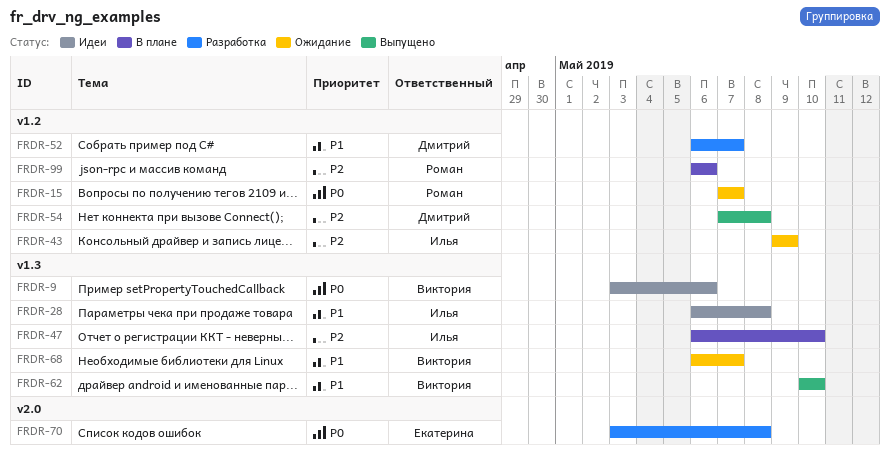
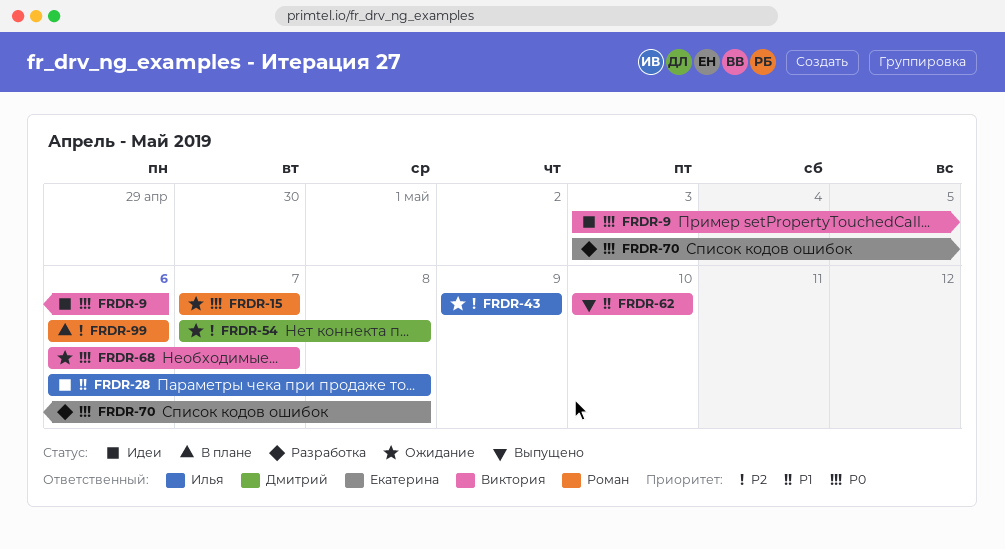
FRDR-47: present -> none
FRDR-52: present -> none
FRDR-54, status: Выпущено -> Ожидание
FRDR-68, priority: P1 -> P0

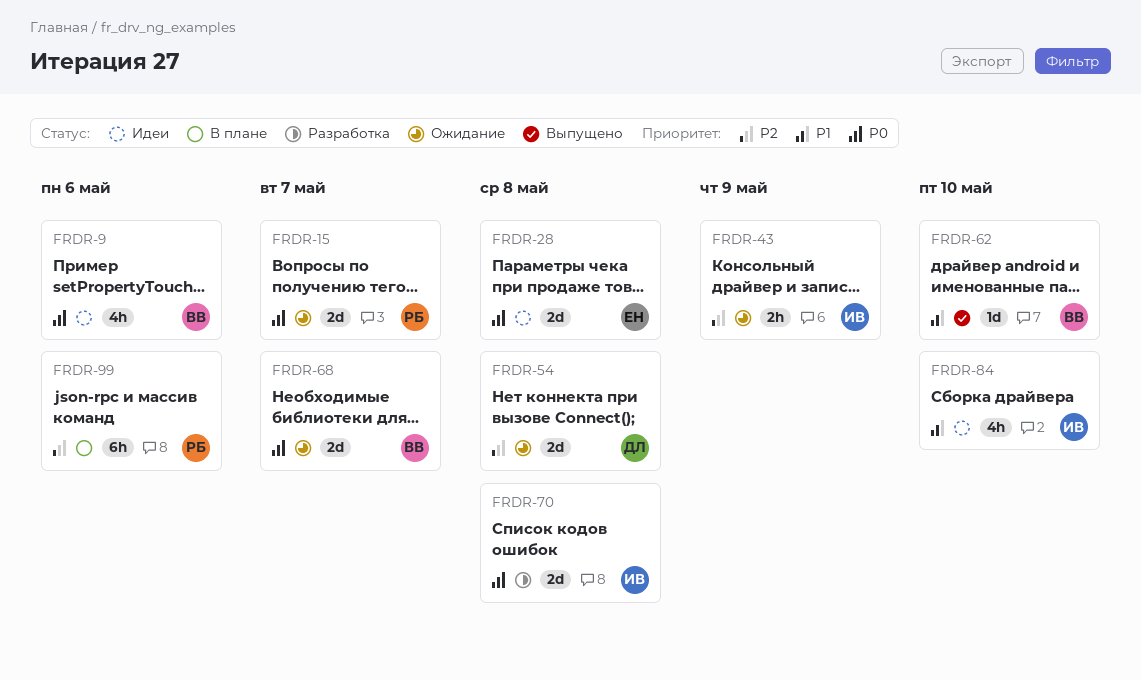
FRDR-28, owner: Илья -> Екатерина
FRDR-28, priority: P1 -> P0
FRDR-70, owner: Екатерина -> Илья
FRDR-84: none -> present

